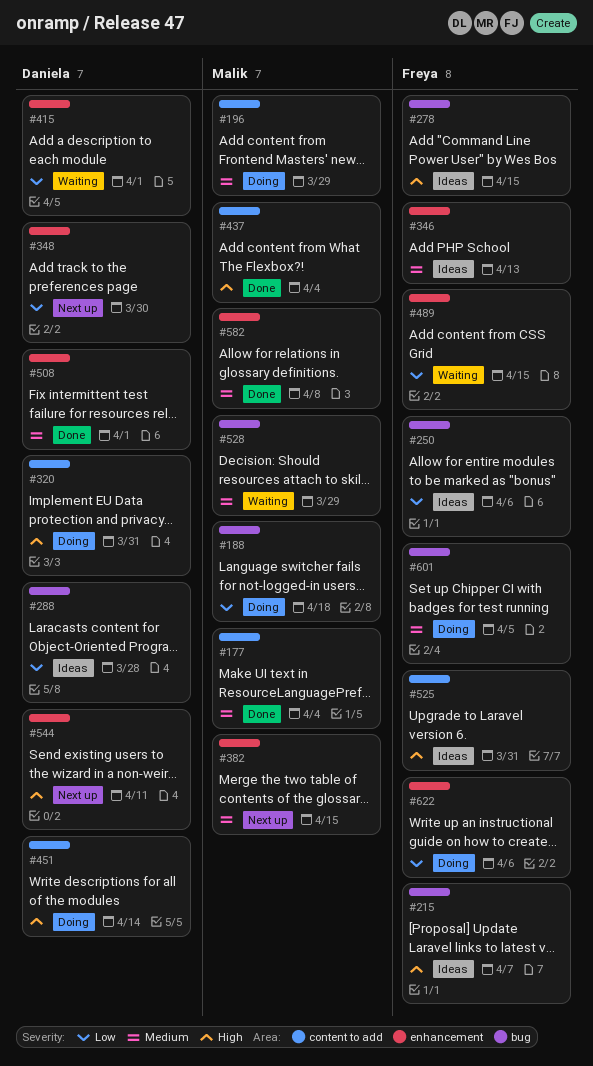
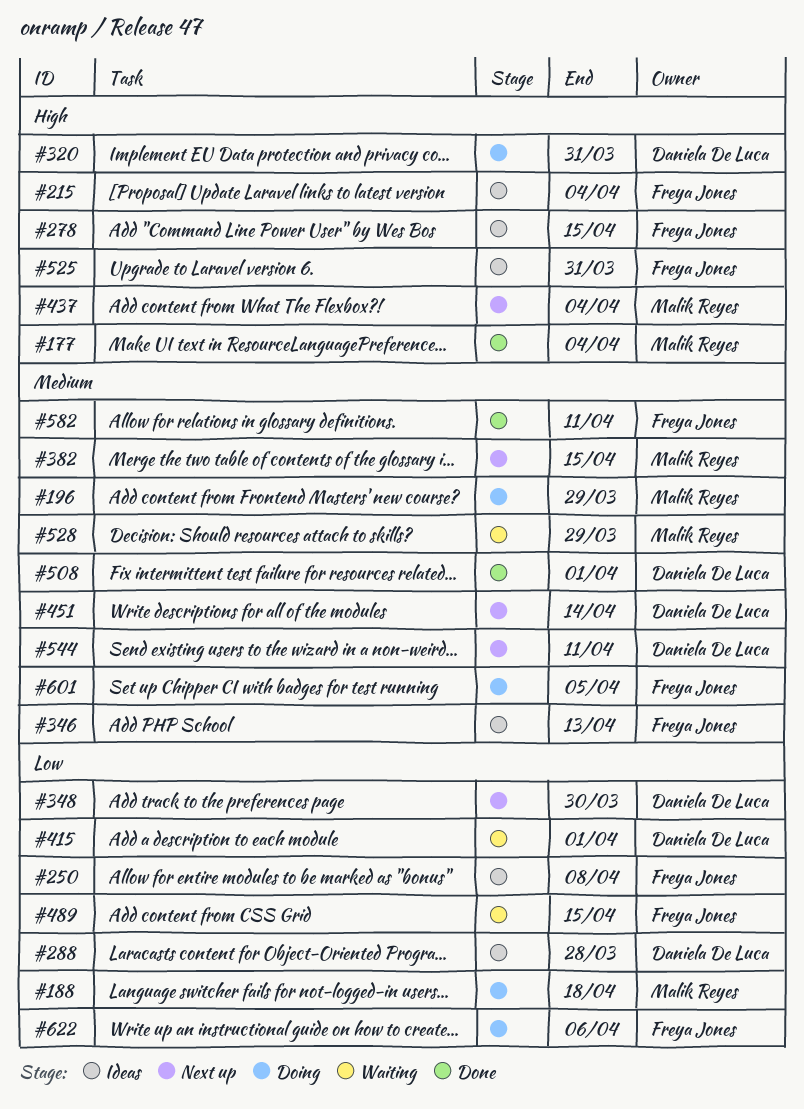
#177, priority: Medium -> High
#215, due: Apr 7 -> Apr 4
#250, due: Apr 6 -> Apr 8
#437, status: Done -> Next up
#451, status: Doing -> Next up
#451, priority: High -> Medium
#544, priority: High -> Medium
#582, owner: Malik Reyes -> Freya Jones
#582, due: Apr 8 -> Apr 11

